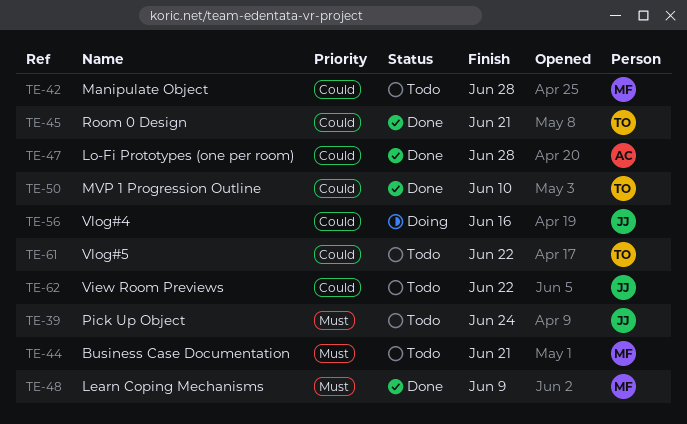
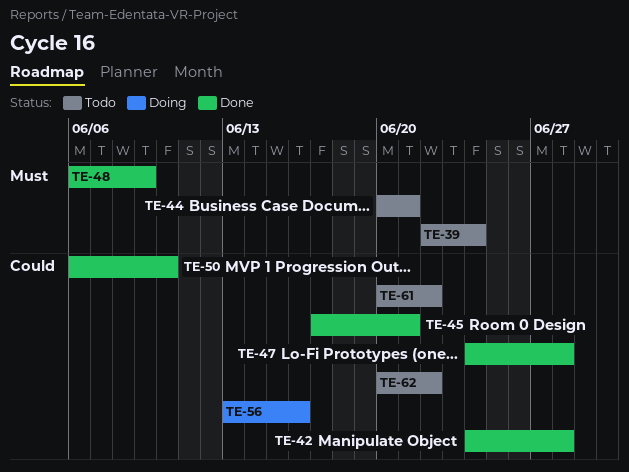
TE-42, status: Todo -> Done

